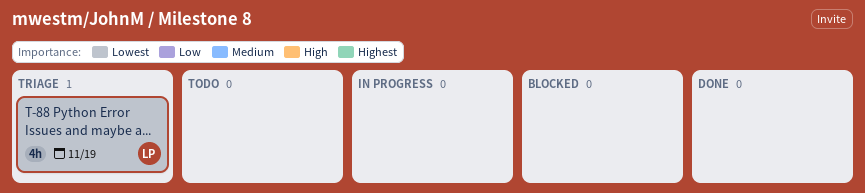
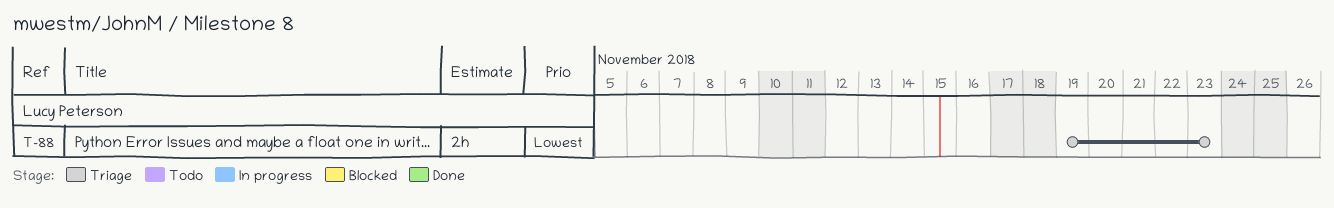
T-88, estimate: 4h -> 2h
T-88, due: Nov 19 -> Nov 23

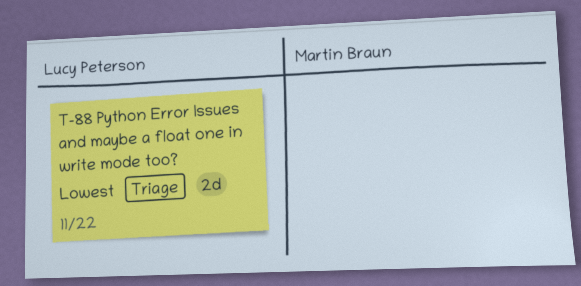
T-88, estimate: 2h -> 2d
T-88, due: Nov 23 -> Nov 22

